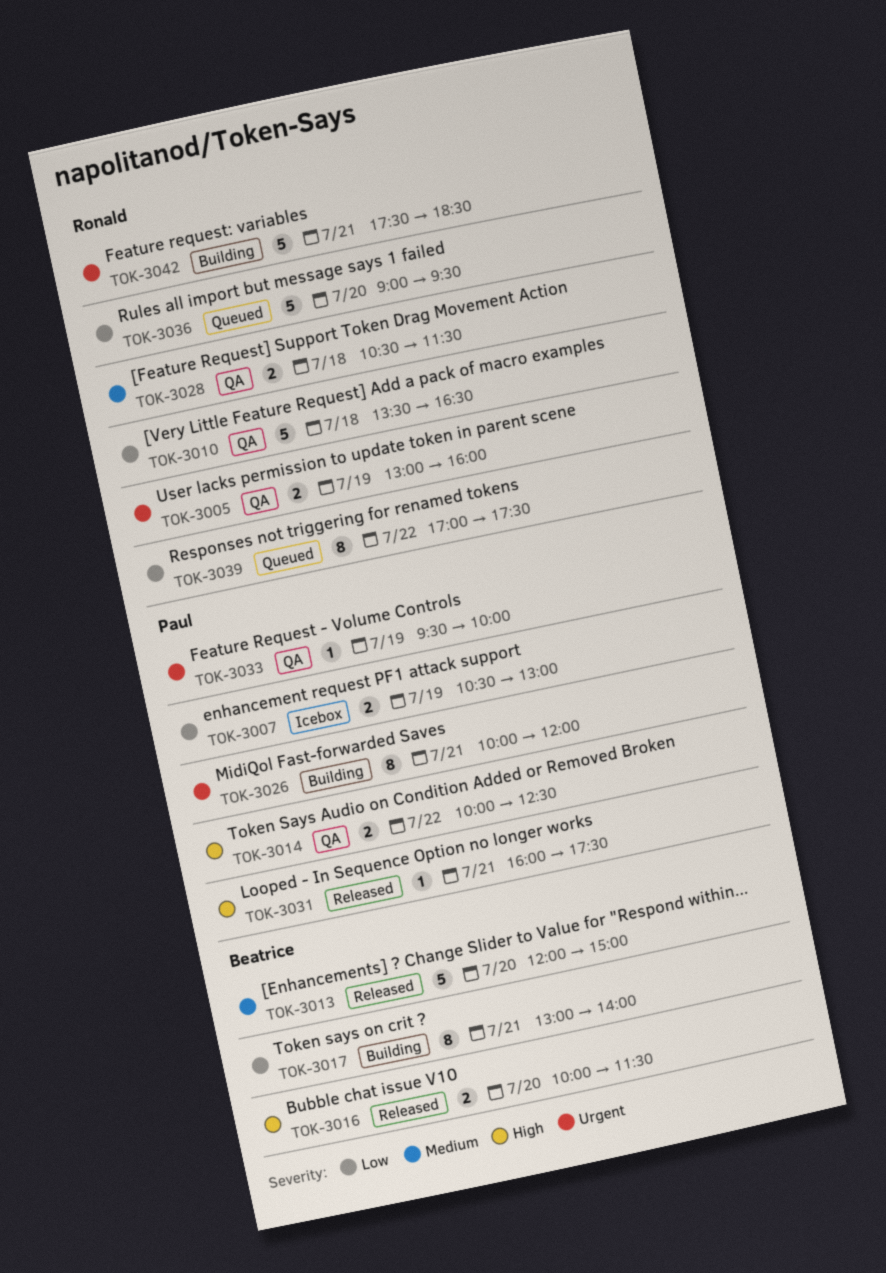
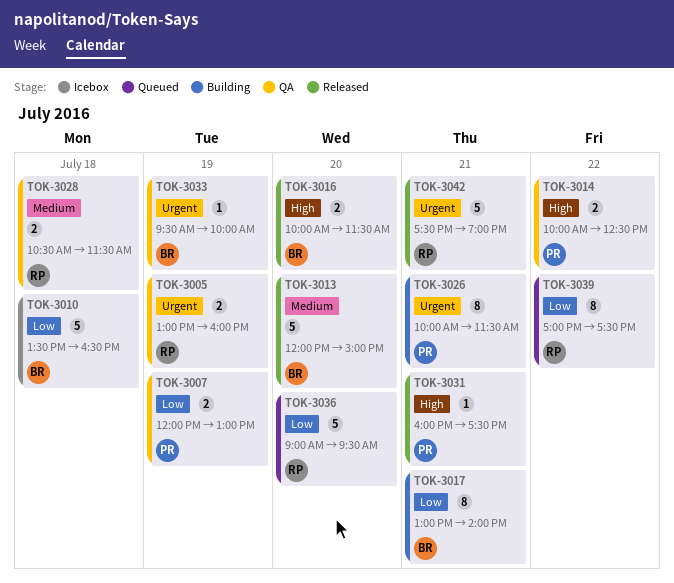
TOK-3007, status: Icebox -> QA
TOK-3007, begins: 10:30 -> 12:00
TOK-3010, status: QA -> Icebox
TOK-3010, owner: Ronald -> Beatrice
TOK-3026, ends: 12:00 -> 11:30
TOK-3033, owner: Paul -> Beatrice
TOK-3042, status: Building -> Released
TOK-3042, ends: 18:30 -> 19:00

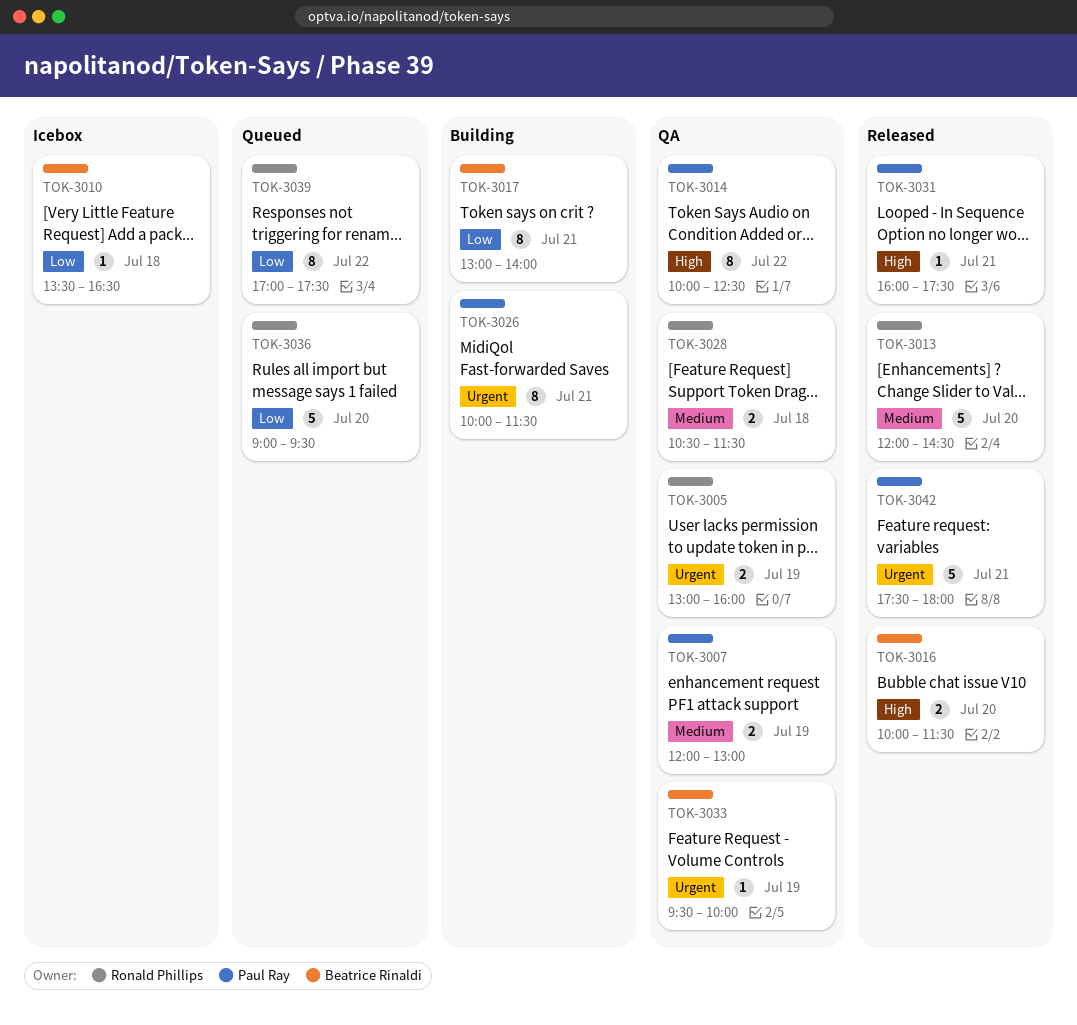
TOK-3007, priority: Low -> Medium
TOK-3010, estimate: 5 -> 1
TOK-3013, owner: Beatrice Rinaldi -> Ronald Phillips
TOK-3013, ends: 15:00 -> 14:30
TOK-3014, estimate: 2 -> 8
TOK-3042, owner: Ronald Phillips -> Paul Ray
TOK-3042, ends: 19:00 -> 18:00

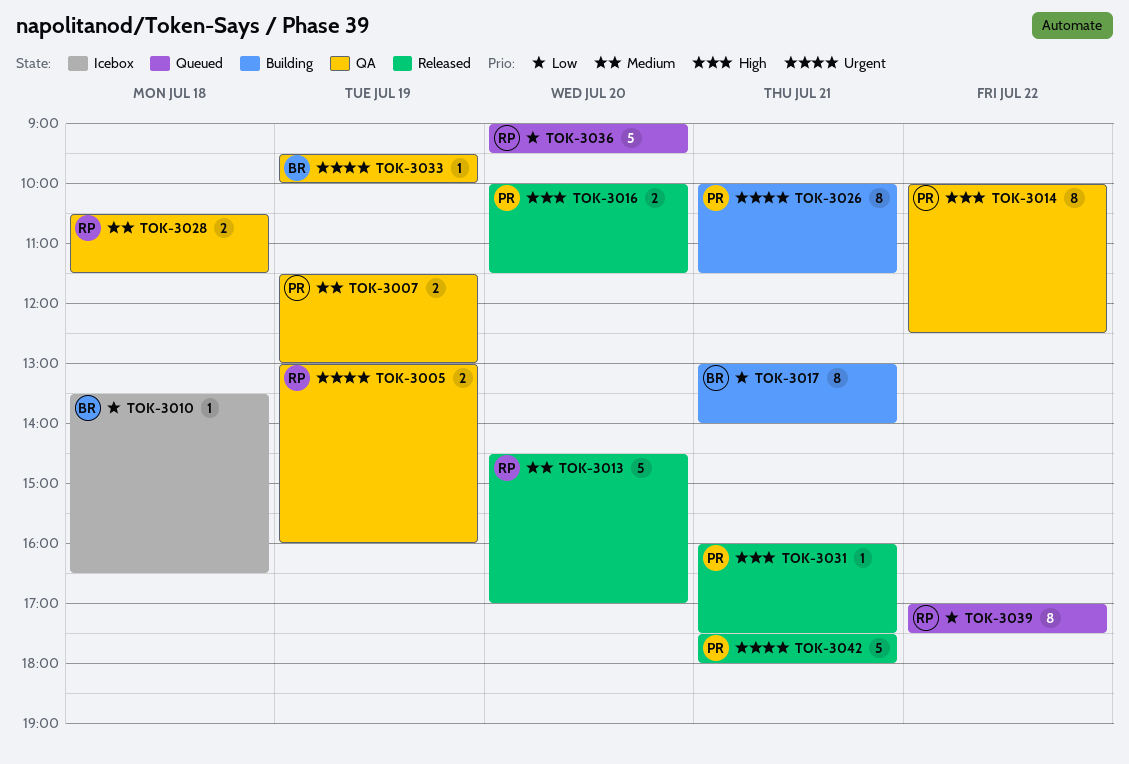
TOK-3007, begins: 12:00 -> 11:30
TOK-3013, begins: 12:00 -> 14:30
TOK-3013, ends: 14:30 -> 17:00
TOK-3016, owner: Beatrice Rinaldi -> Paul Ray

